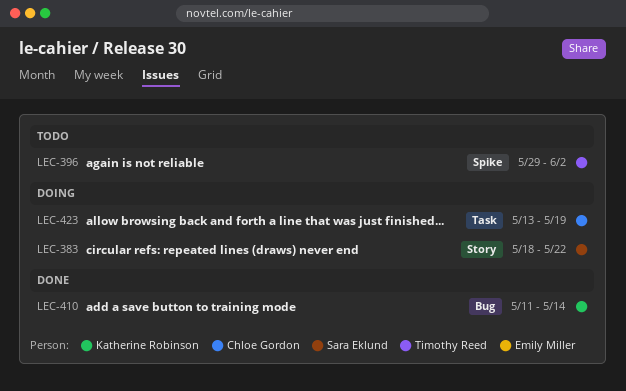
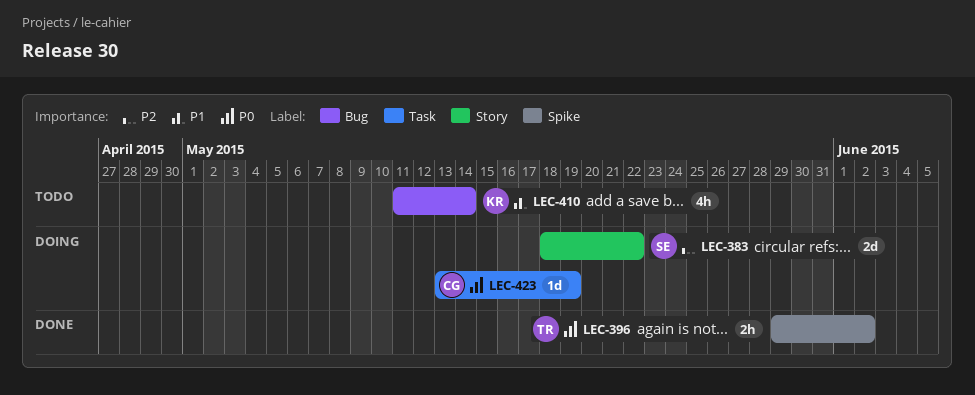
LEC-396, status: Todo -> Done
LEC-410, status: Done -> Todo

